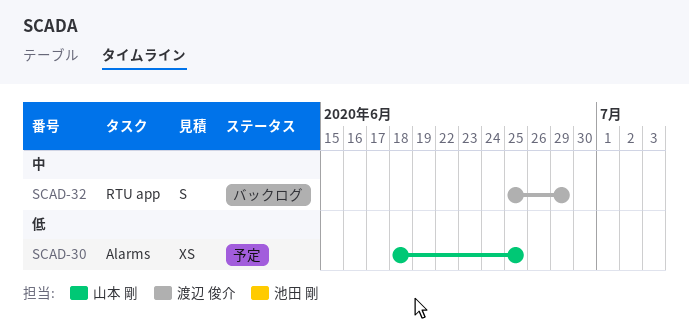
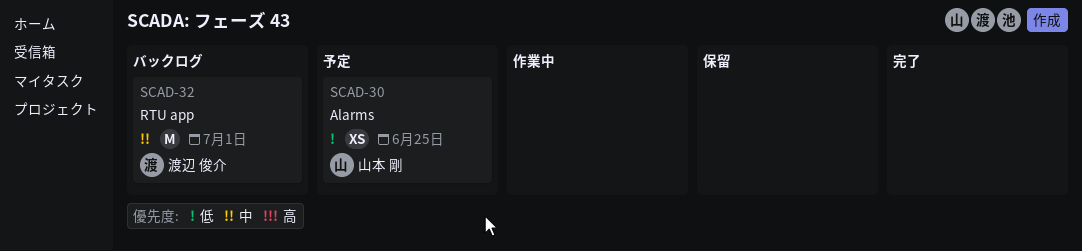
SCAD-32, estimate: S -> M
SCAD-32, due: Jun 29 -> Jul 1

